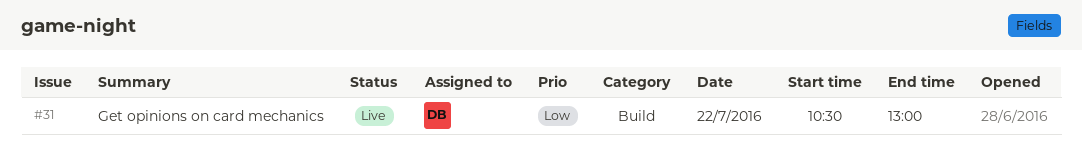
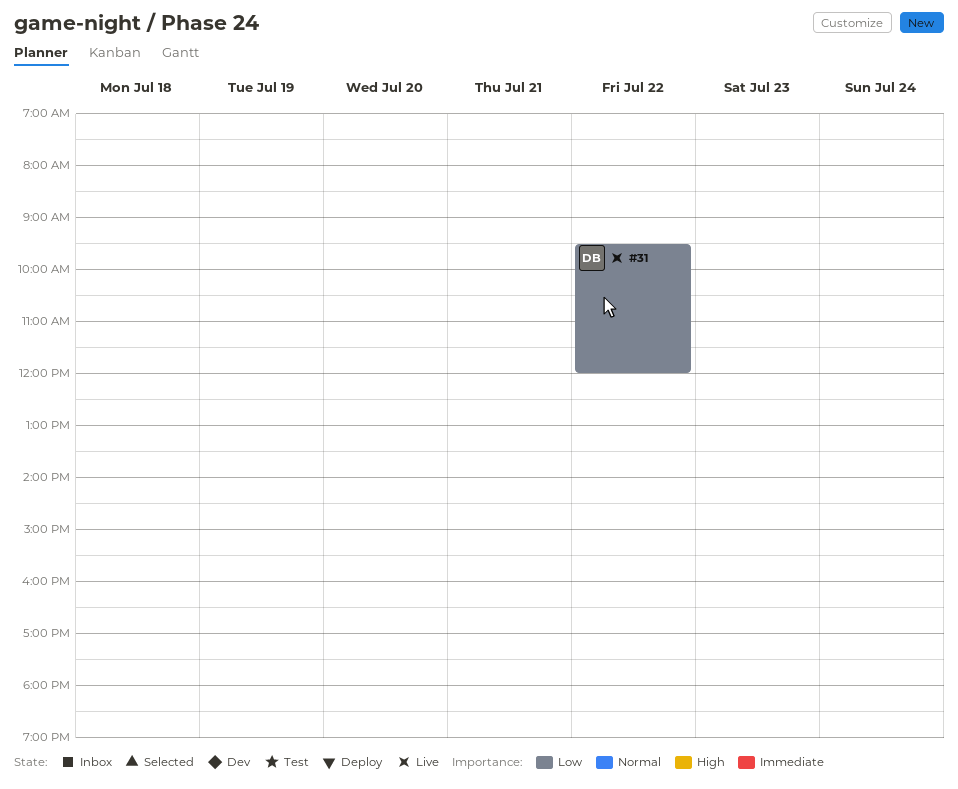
#31, begins: 10:30 -> 09:30
#31, ends: 13:00 -> 12:00

